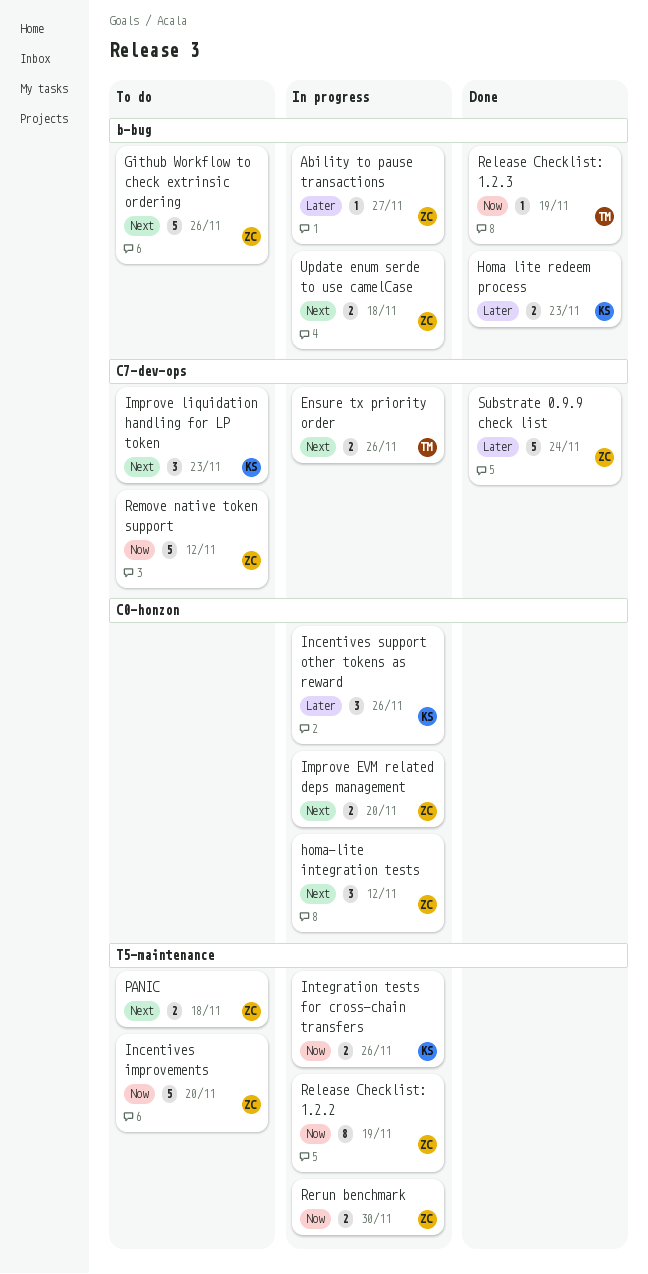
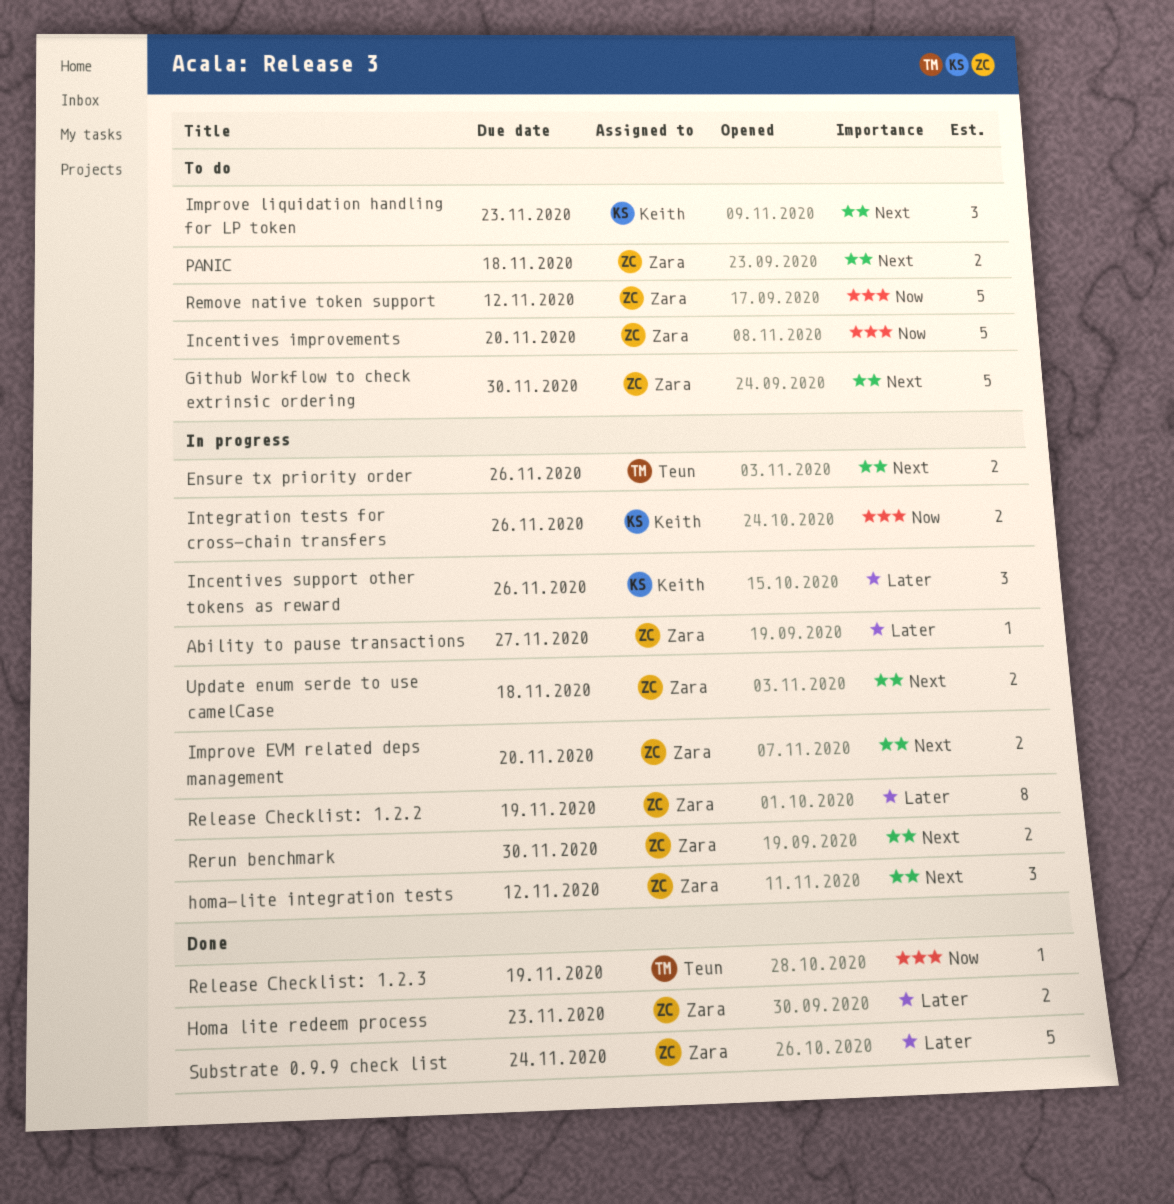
Github Workflow to check extrinsic ordering, due: Nov 26 -> Nov 30
Homa lite redeem process, owner: Keith -> Zara
Release Checklist: 1.2.2, priority: Now -> Later
Rerun benchmark, priority: Now -> Next

